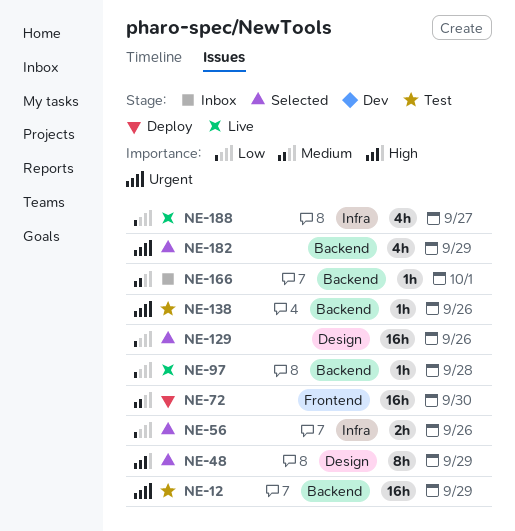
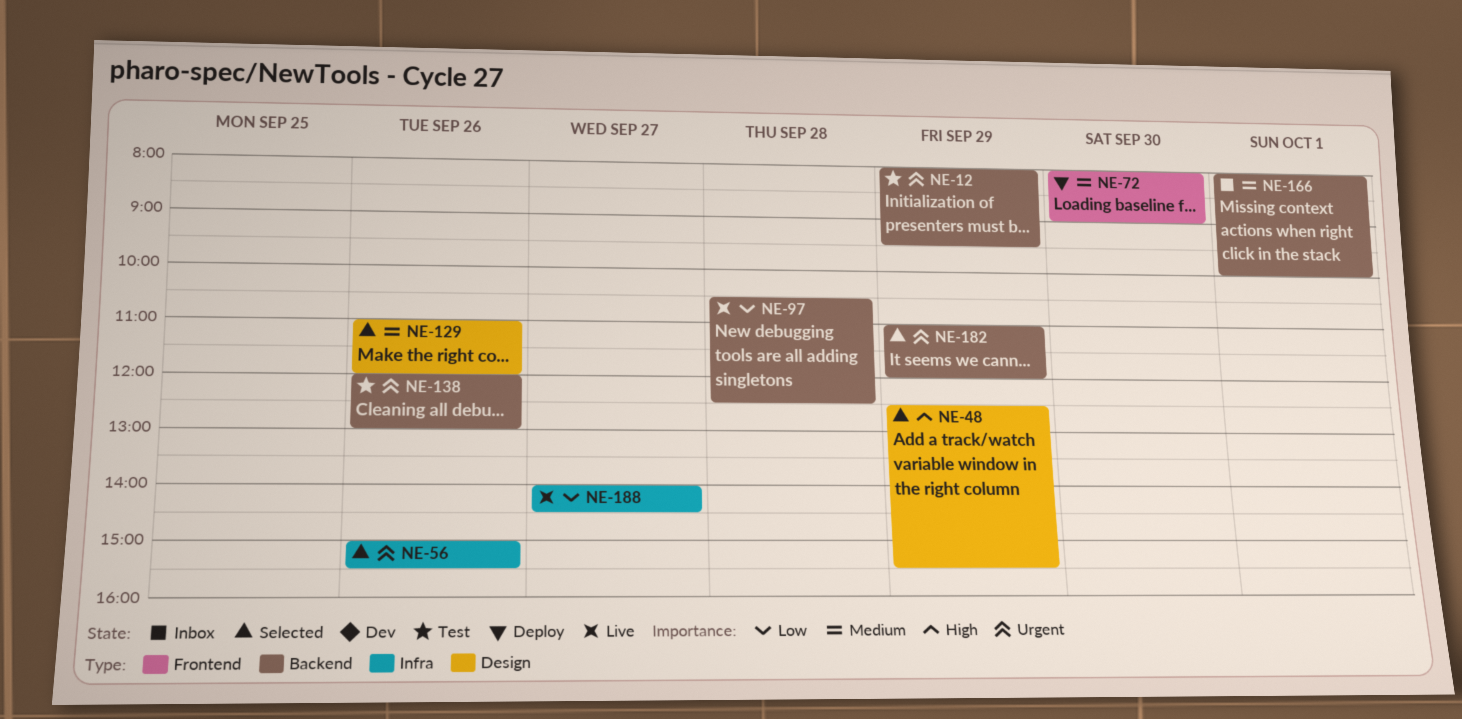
NE-56, priority: Low -> Urgent
NE-129, priority: Low -> Medium

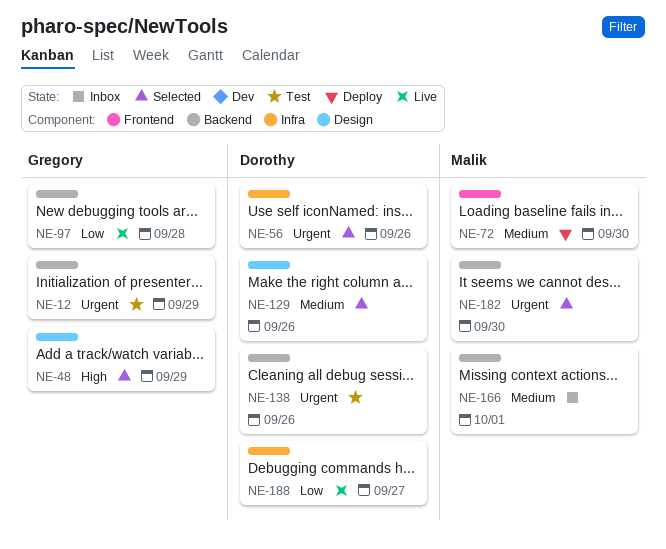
NE-182, day: Sep 29 -> Sep 30

